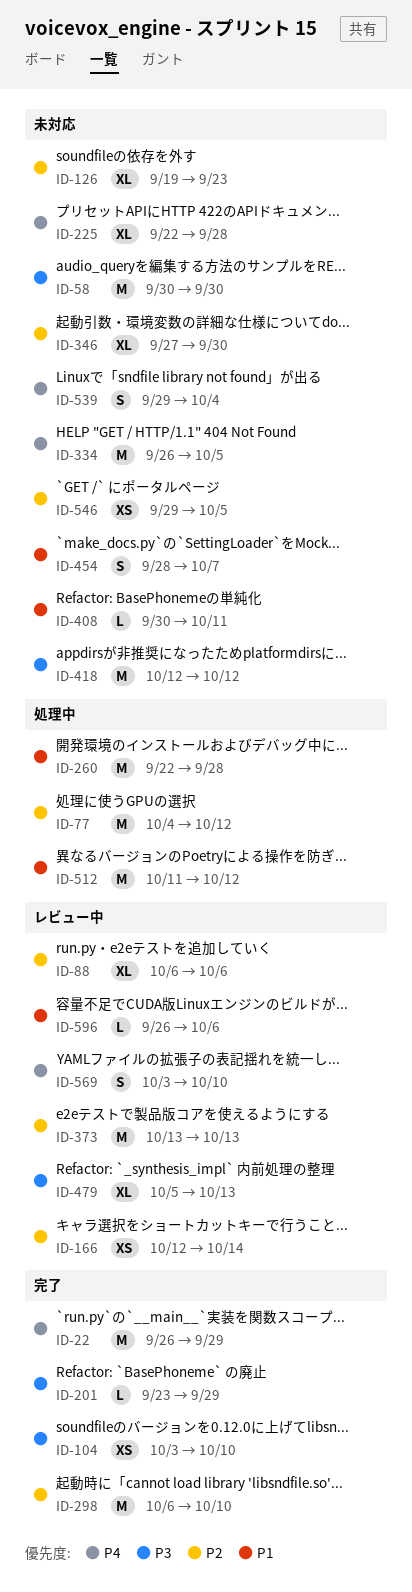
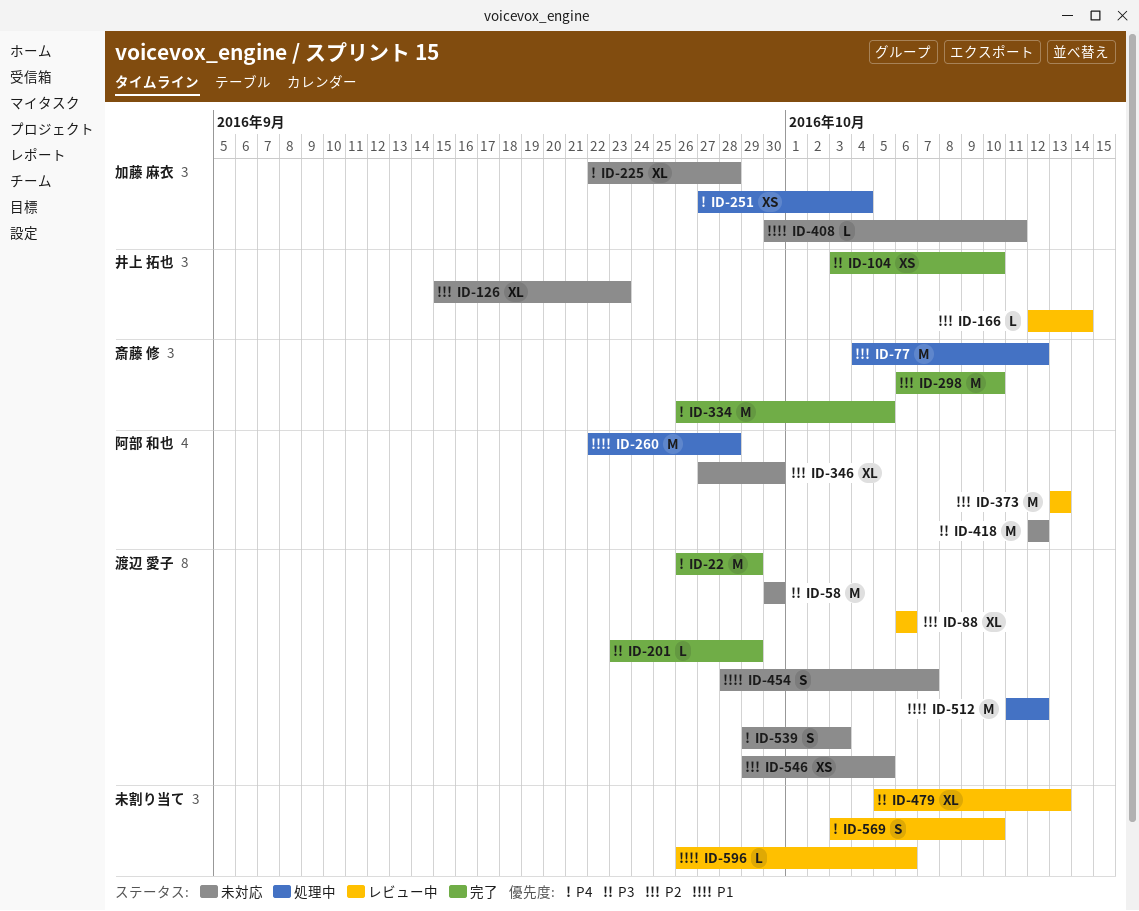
ID-126, start: Sep 19 -> Sep 15
ID-166, estimate: XS -> L
ID-251: none -> present
ID-334, status: 未対応 -> 完了
ID-539, due: Oct 4 -> Oct 3

